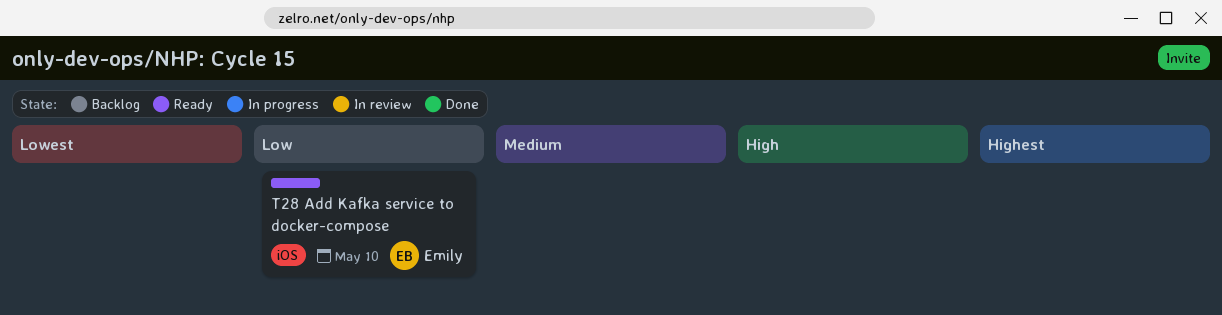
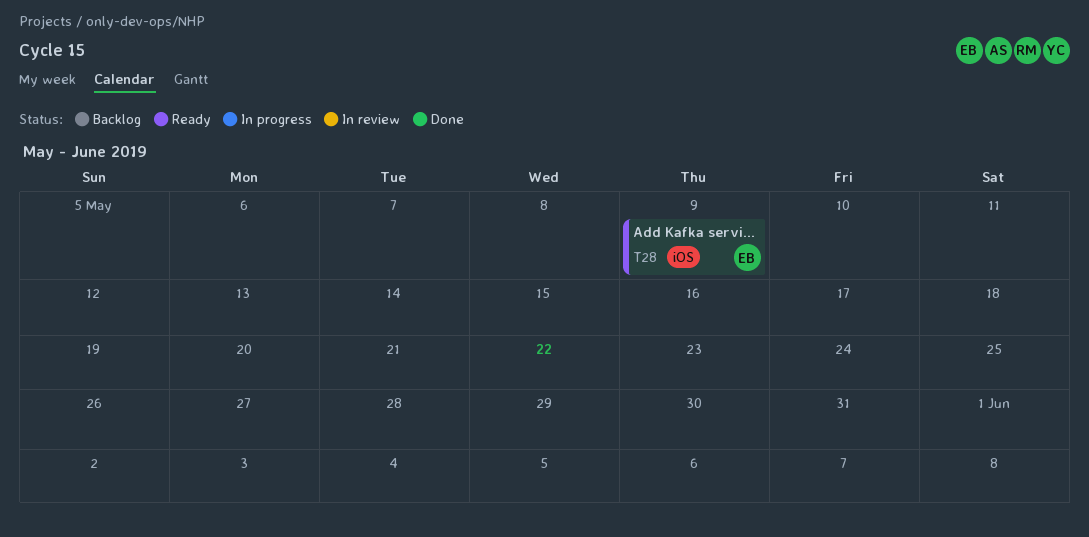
T28, due: May 10 -> May 9

